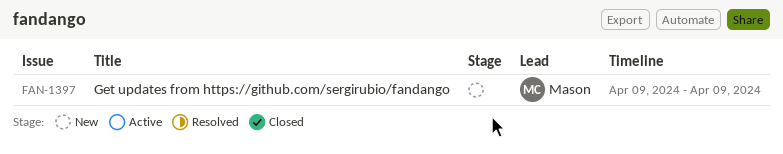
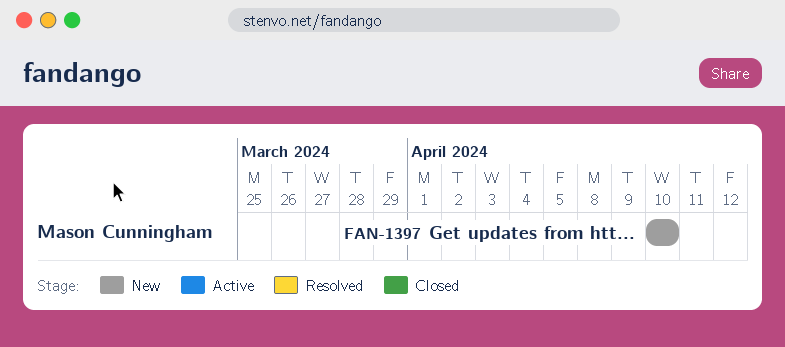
FAN-1397, start: Apr 9 -> Apr 10
FAN-1397, due: Apr 9 -> Apr 10

